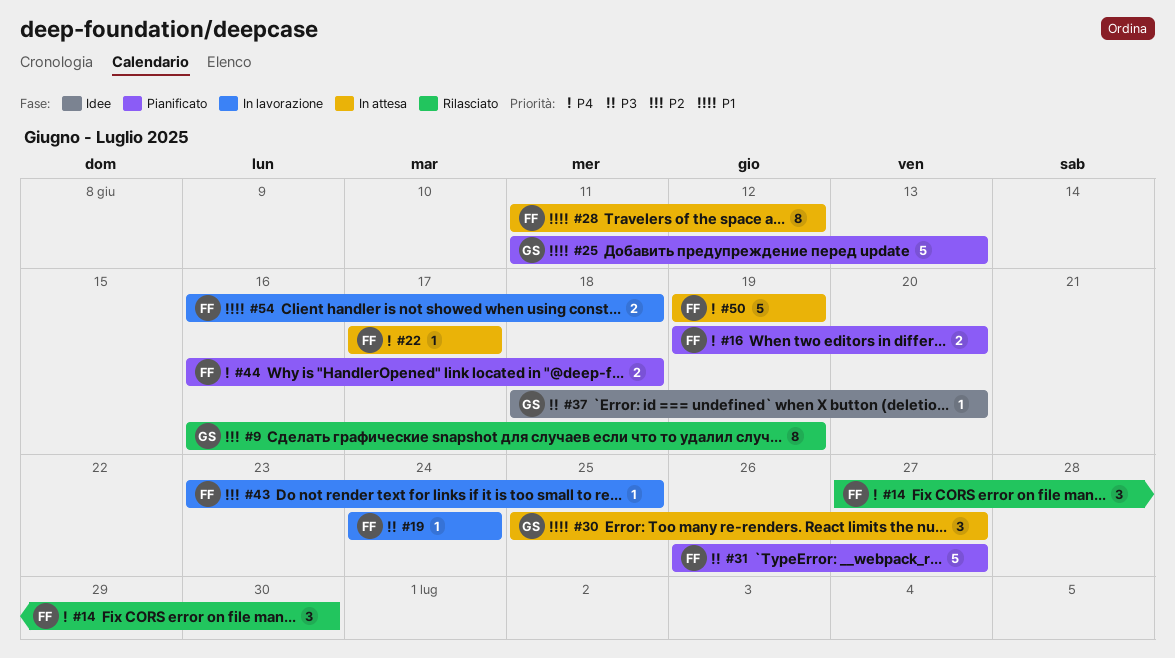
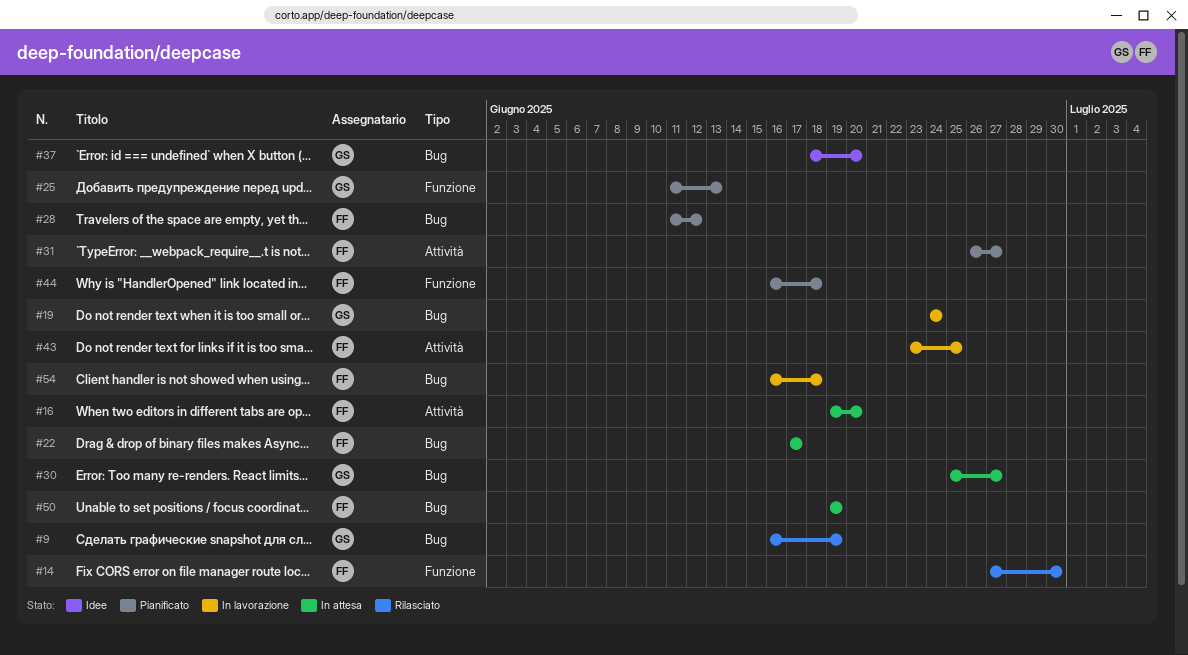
#16, status: Pianificato -> In attesa
#19, owner: FF -> GS
#28, status: In attesa -> Pianificato

